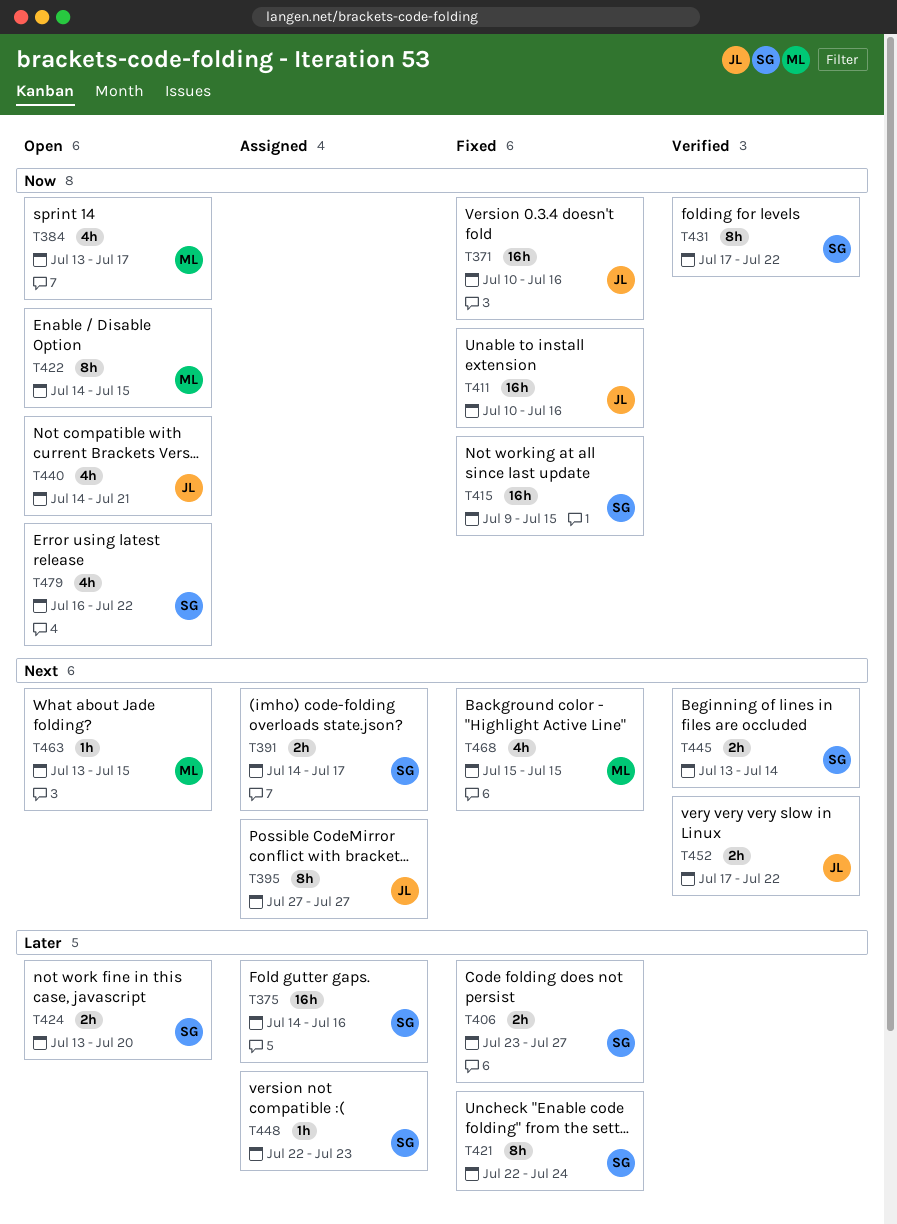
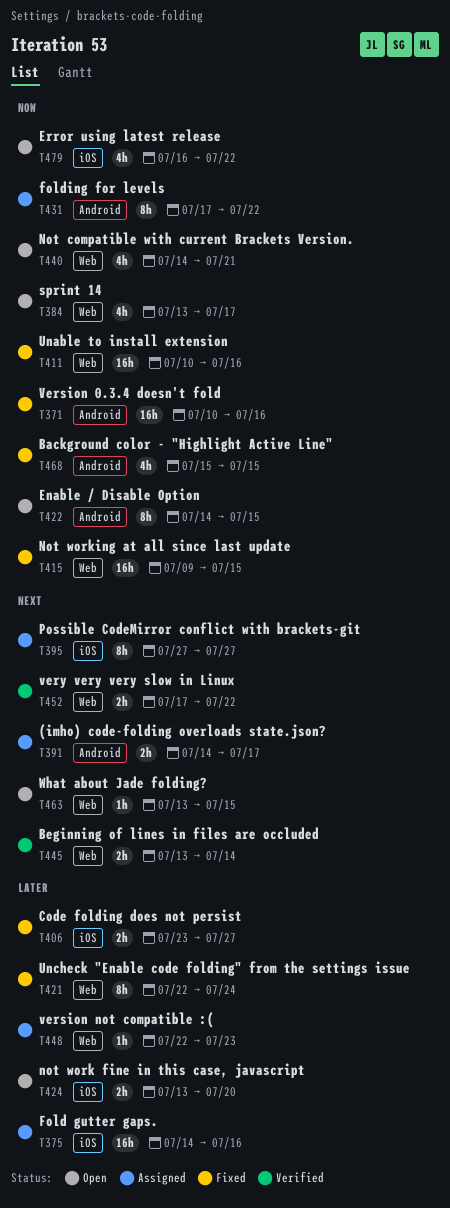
T431, status: Verified -> Assigned
T468, priority: Next -> Now

